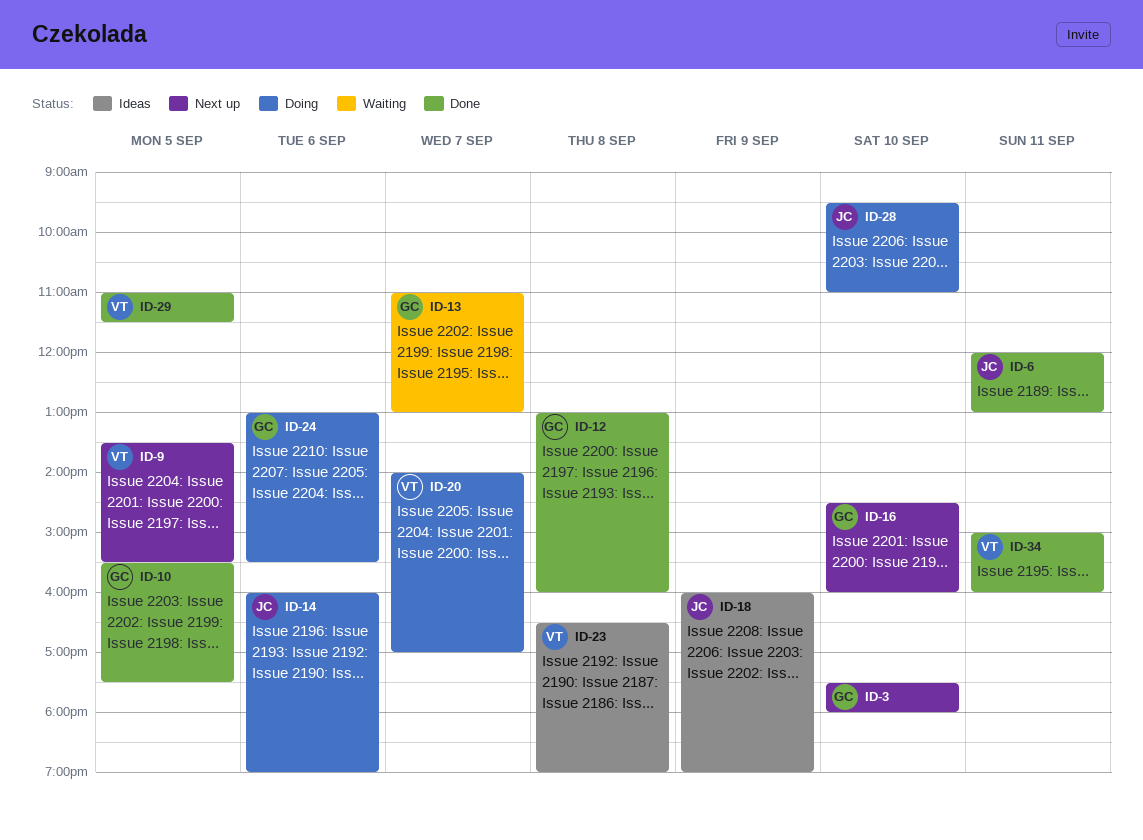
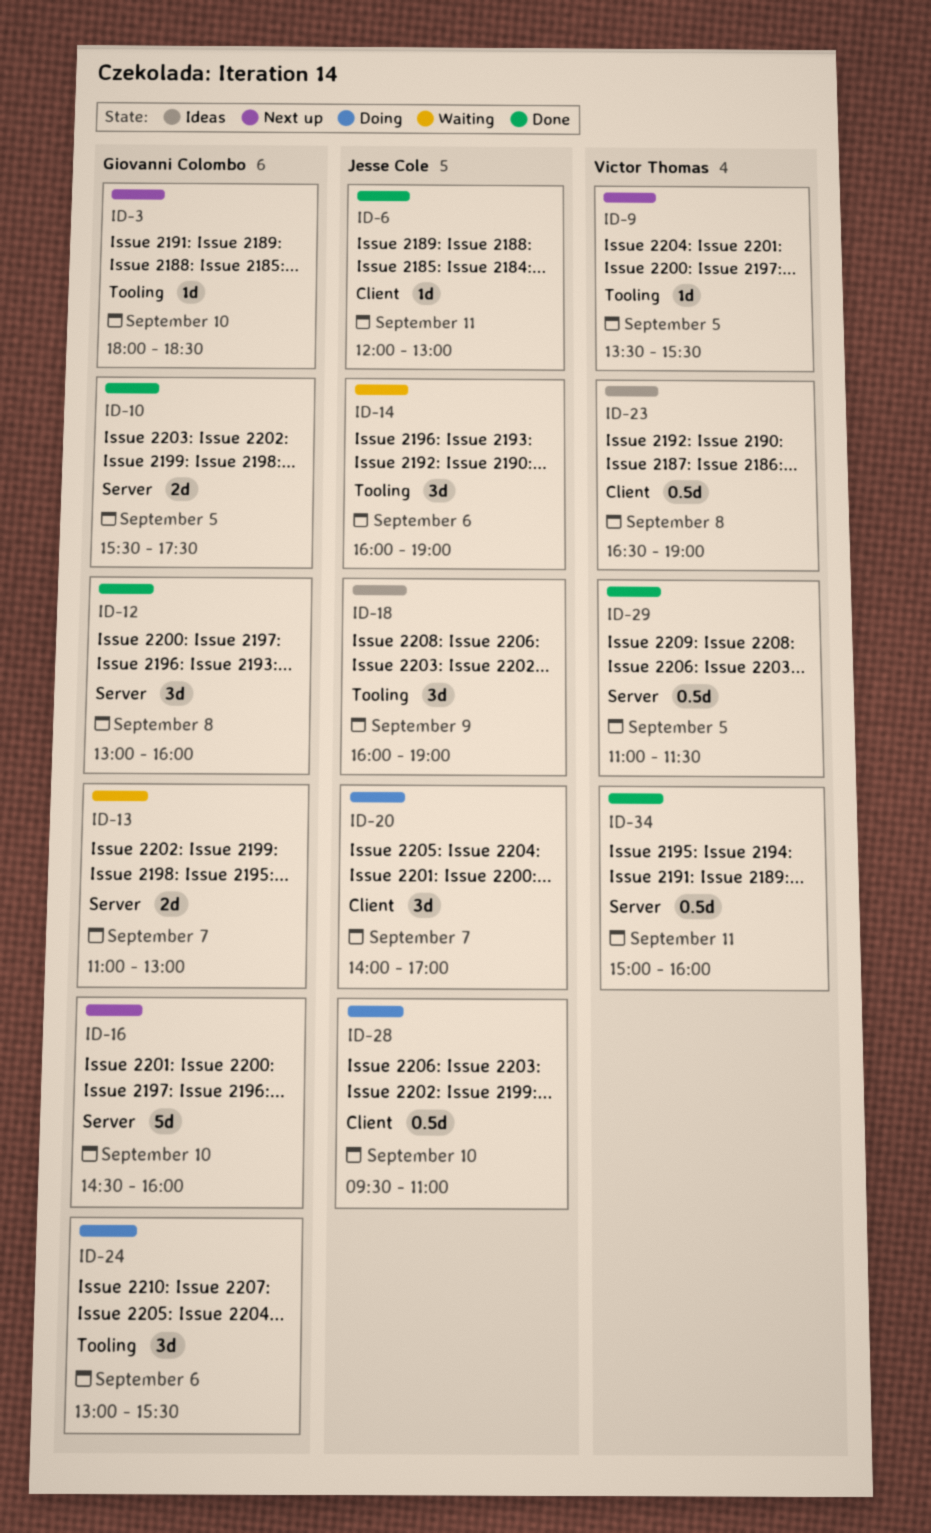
ID-3, begins: 17:30 -> 18:00
ID-3, ends: 18:00 -> 18:30
ID-14, status: Doing -> Waiting
ID-20, owner: Victor Thomas -> Jesse Cole

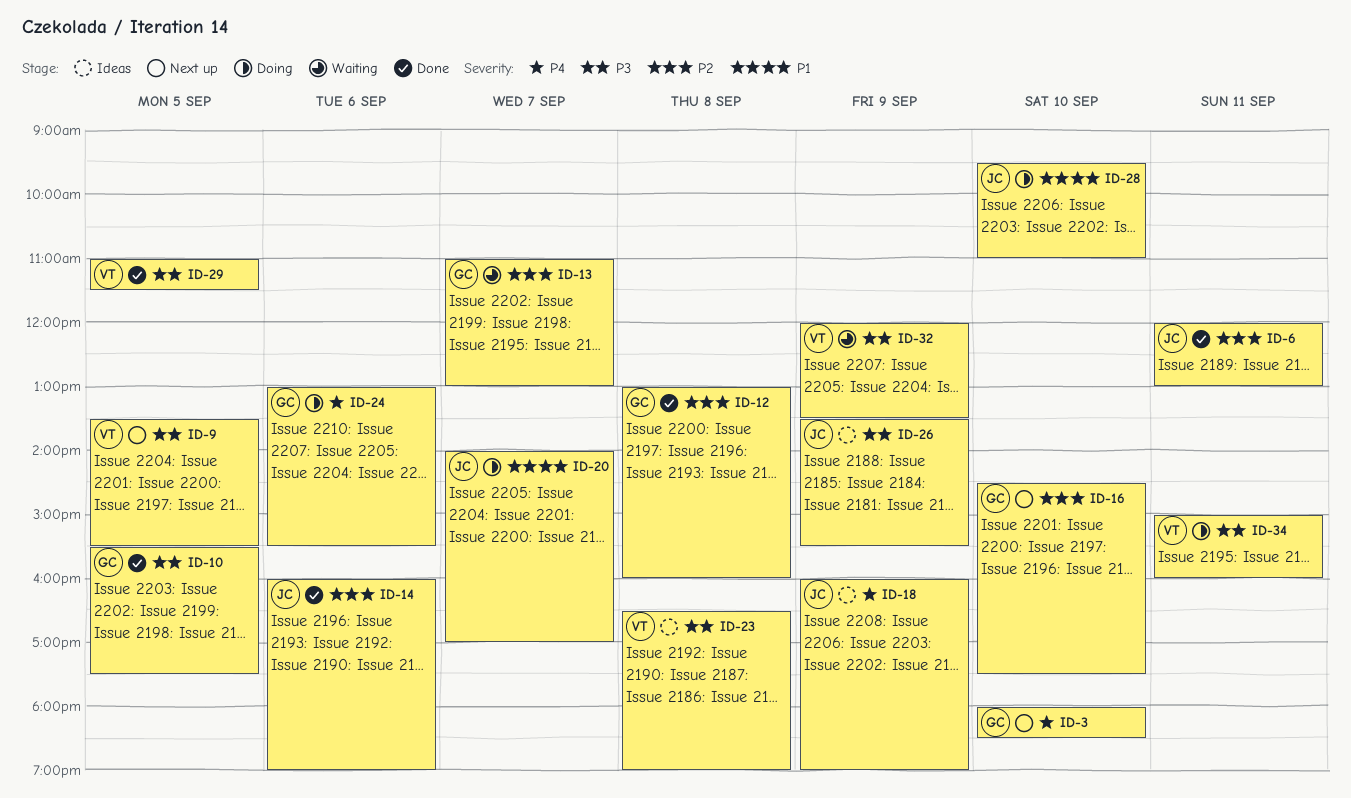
ID-14, status: Waiting -> Done
ID-16, ends: 16:00 -> 17:30
ID-26: none -> present
ID-32: none -> present
ID-34, status: Done -> Doing

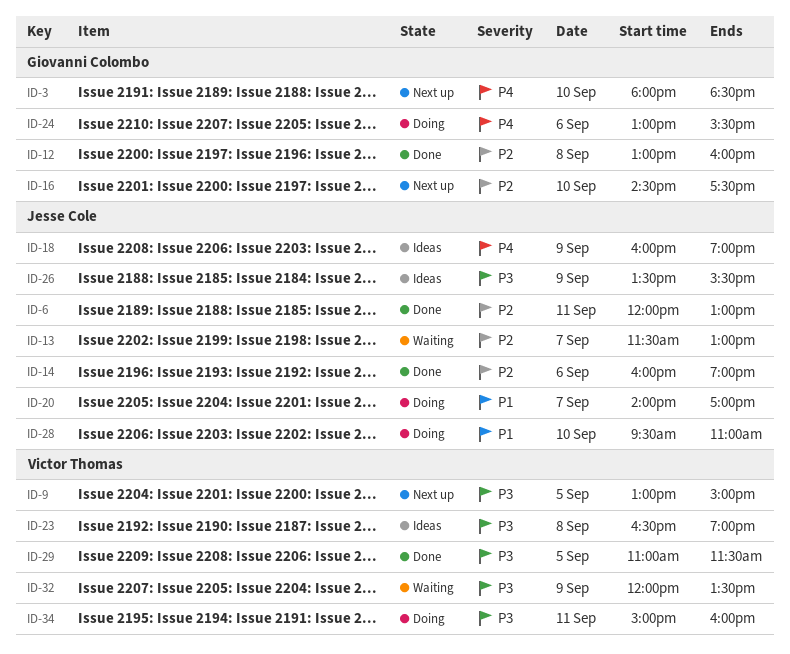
ID-9, begins: 13:30 -> 13:00
ID-9, ends: 15:30 -> 15:00
ID-10: present -> none
ID-13, owner: Giovanni Colombo -> Jesse Cole
ID-13, begins: 11:00 -> 11:30

